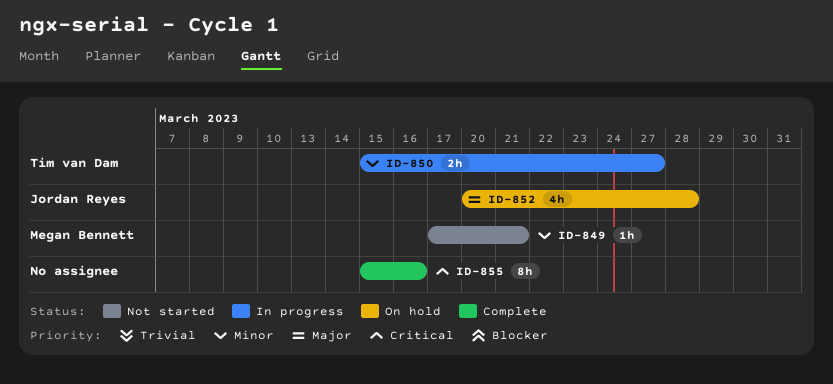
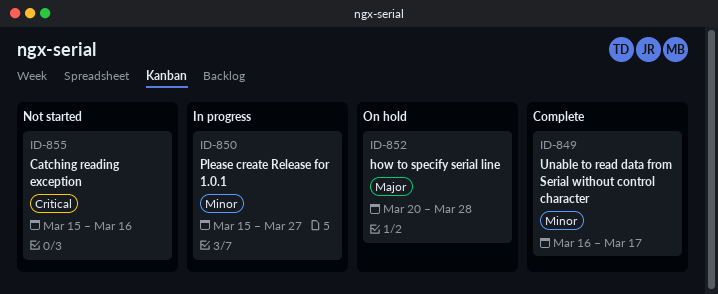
ID-849, status: Not started -> Complete
ID-849, start: Mar 17 -> Mar 16
ID-849, due: Mar 21 -> Mar 17
ID-855, status: Complete -> Not started

